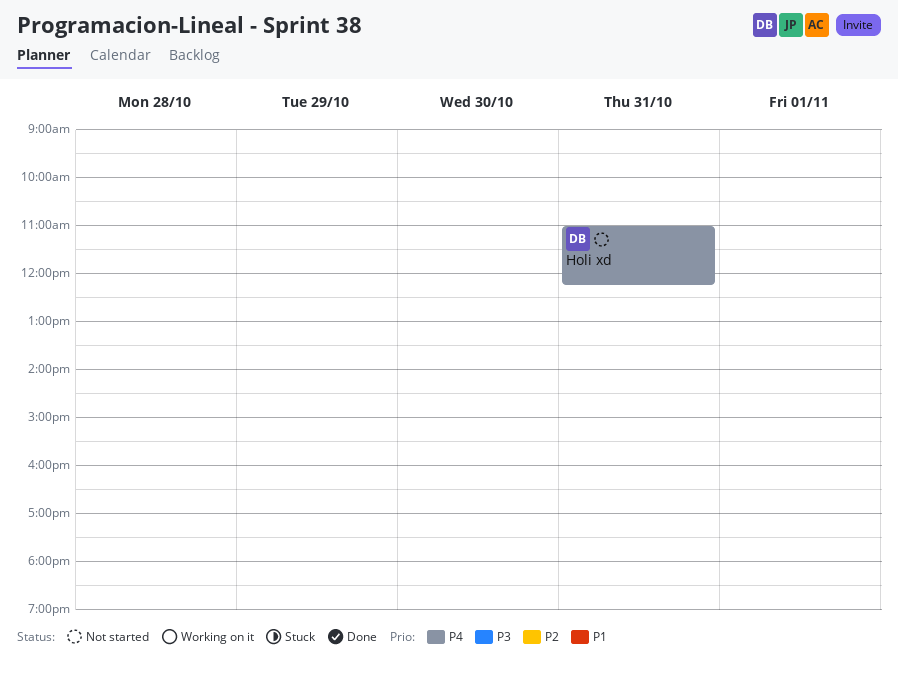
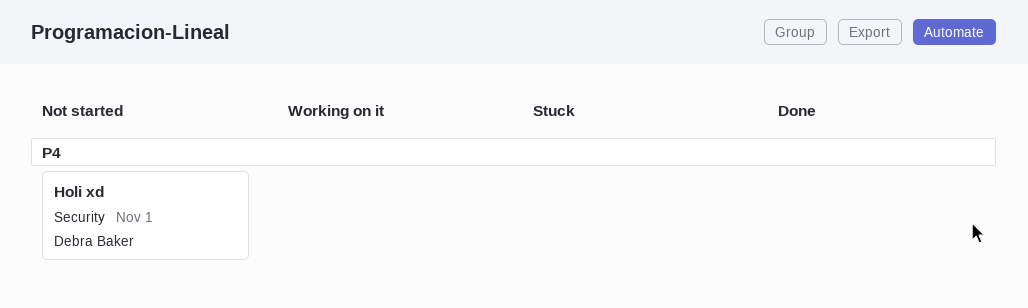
Holi xd, day: Oct 31 -> Nov 1

